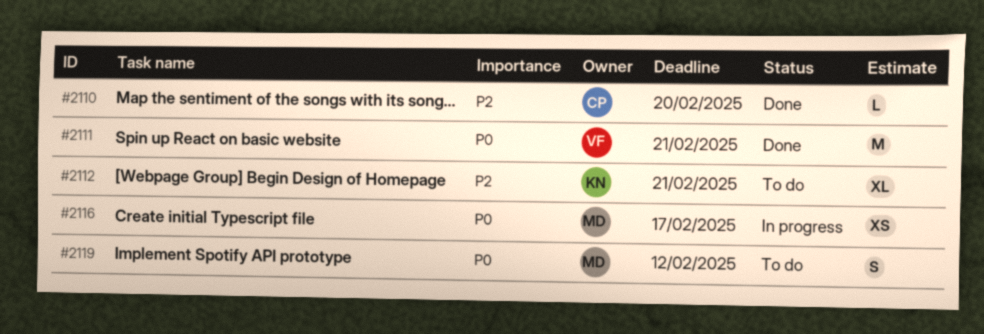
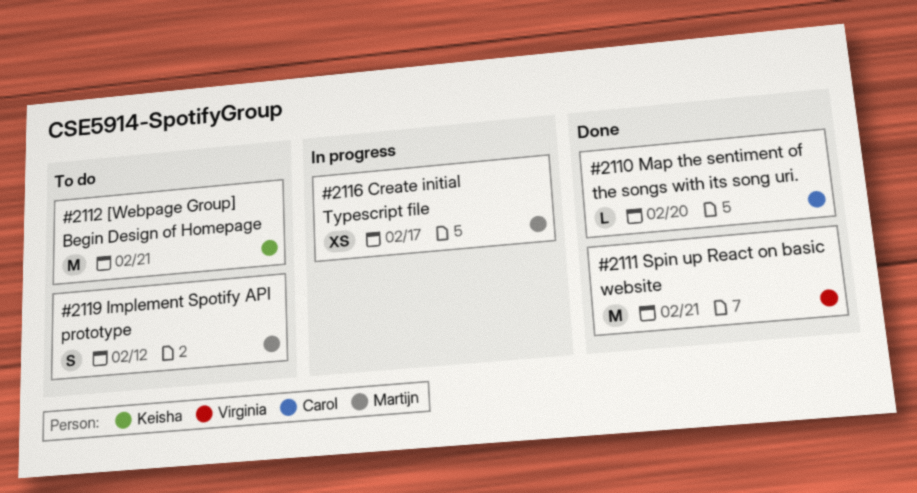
#2112, estimate: XL -> M

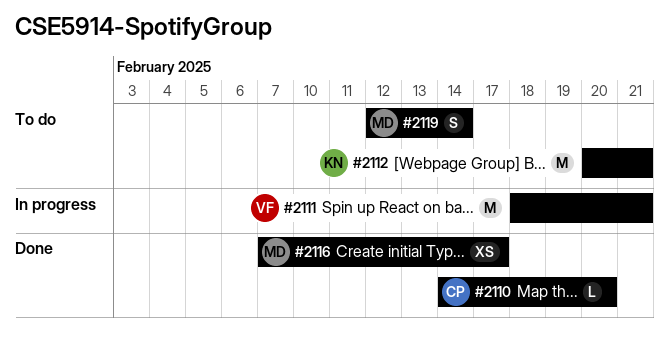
#2111, status: Done -> In progress
#2116, status: In progress -> Done
#2119, due: Feb 12 -> Feb 14

